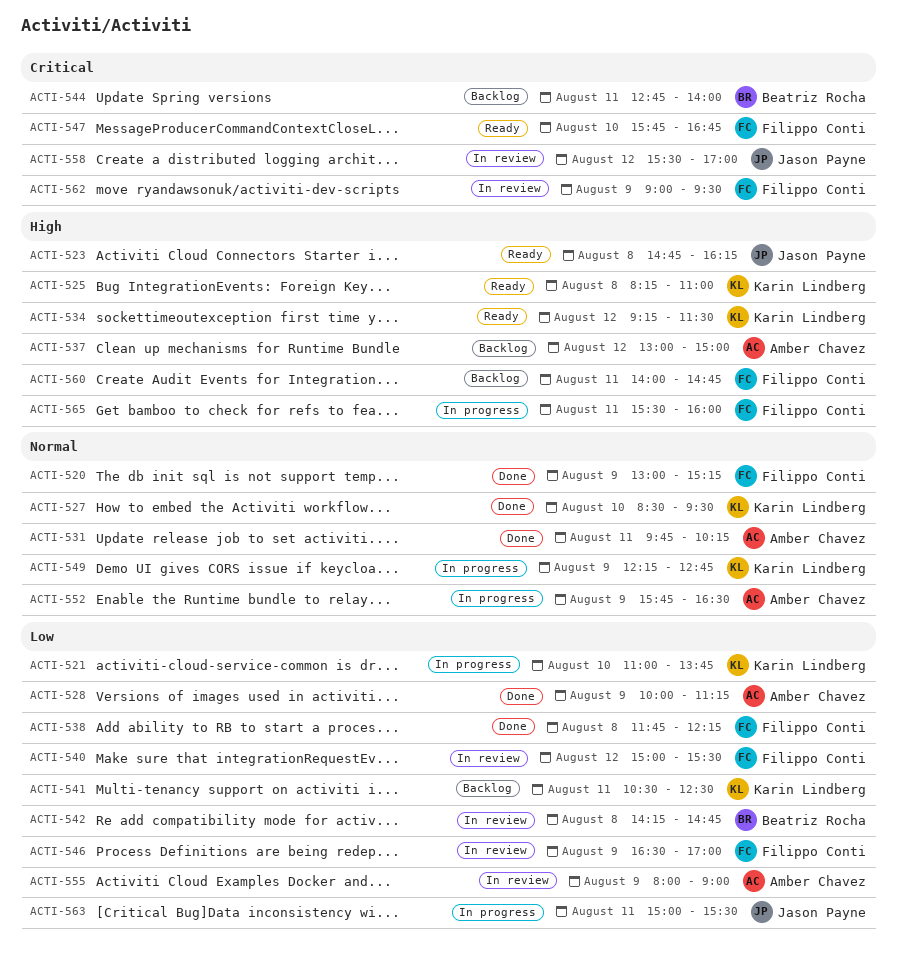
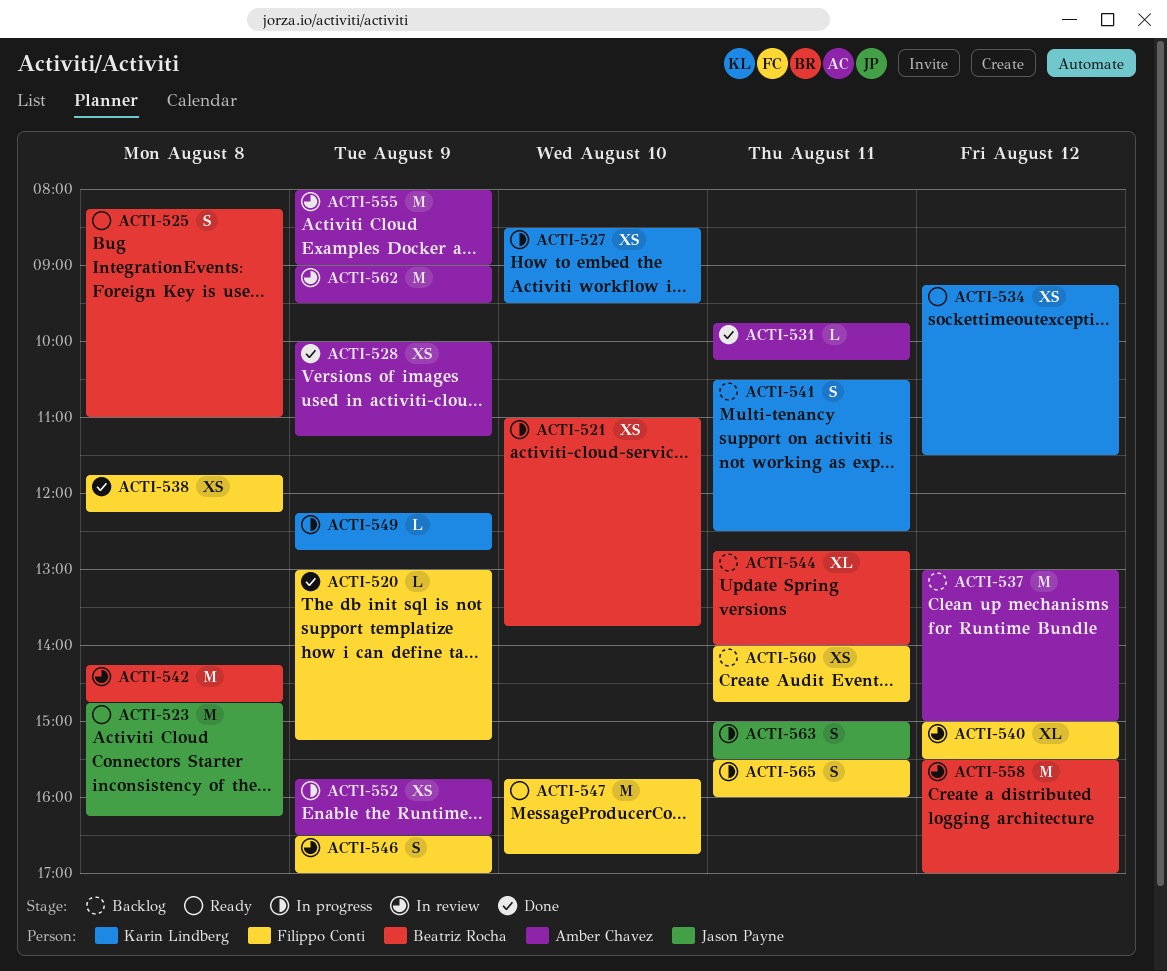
ACTI-521, owner: Karin Lindberg -> Beatriz Rocha
ACTI-525, owner: Karin Lindberg -> Beatriz Rocha
ACTI-527, status: Done -> In progress
ACTI-558, owner: Jason Payne -> Beatriz Rocha
ACTI-562, owner: Filippo Conti -> Amber Chavez

